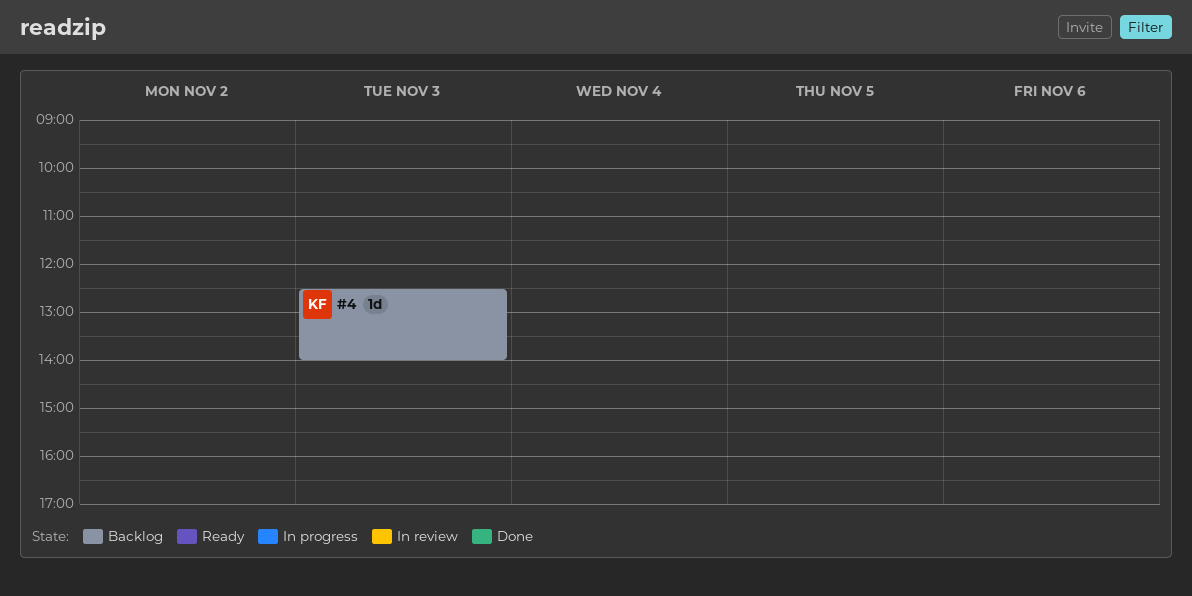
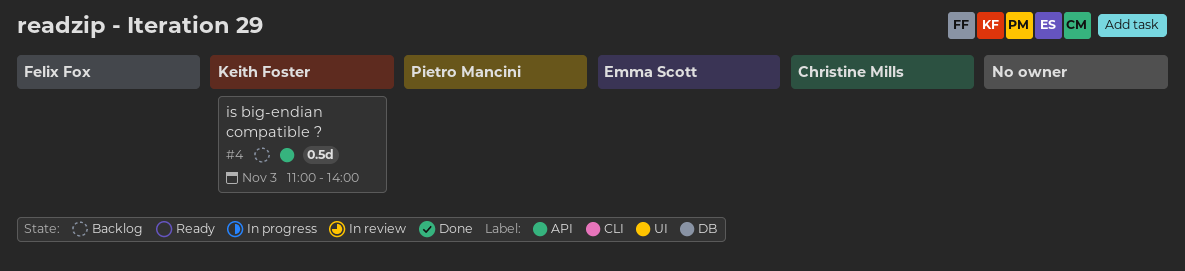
#4, estimate: 1d -> 0.5d
#4, begins: 12:30 -> 11:00

